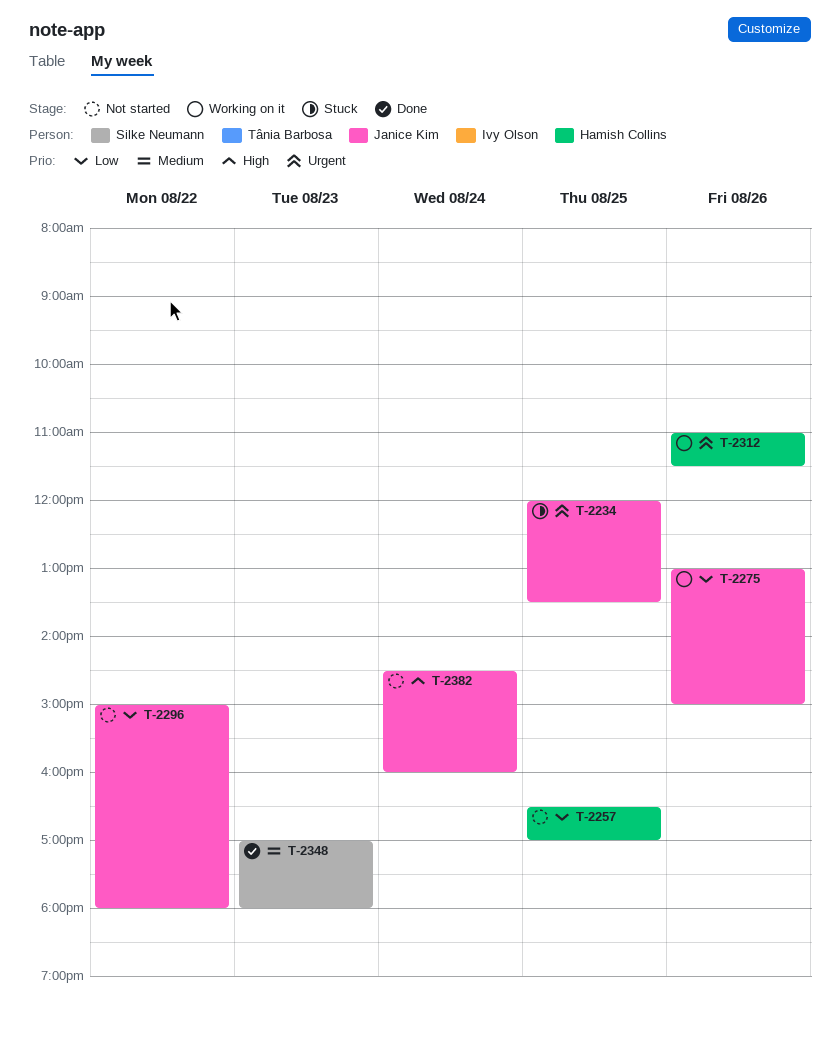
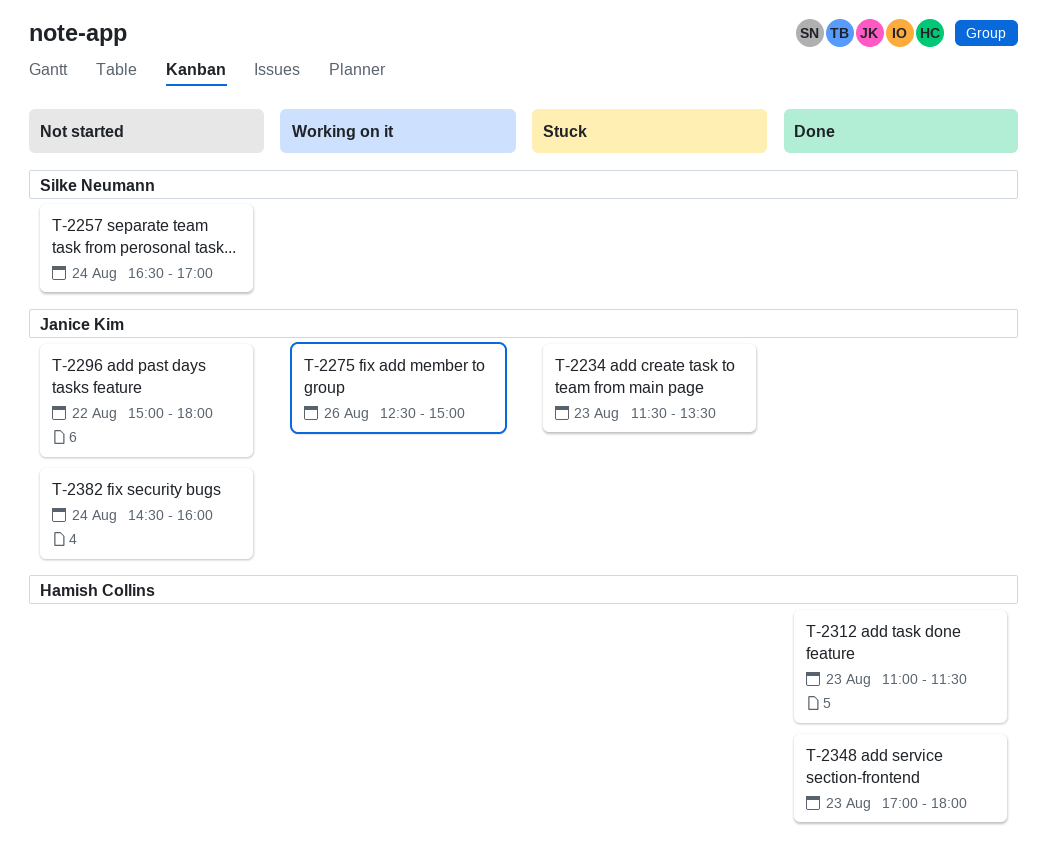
T-2234, day: Aug 25 -> Aug 23
T-2234, begins: 12:00 -> 11:30
T-2257, owner: Hamish Collins -> Silke Neumann
T-2257, day: Aug 25 -> Aug 24
T-2275, begins: 13:00 -> 12:30
T-2312, status: Working on it -> Done
T-2312, day: Aug 26 -> Aug 23
T-2348, owner: Silke Neumann -> Hamish Collins

